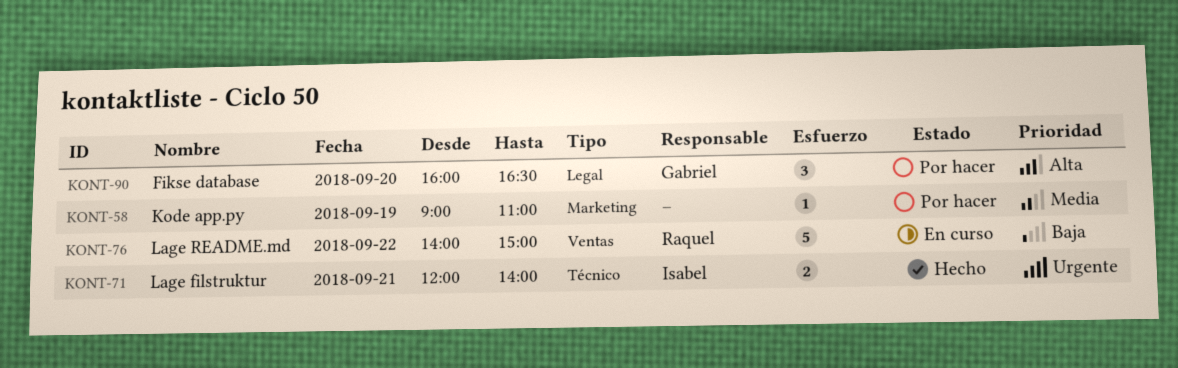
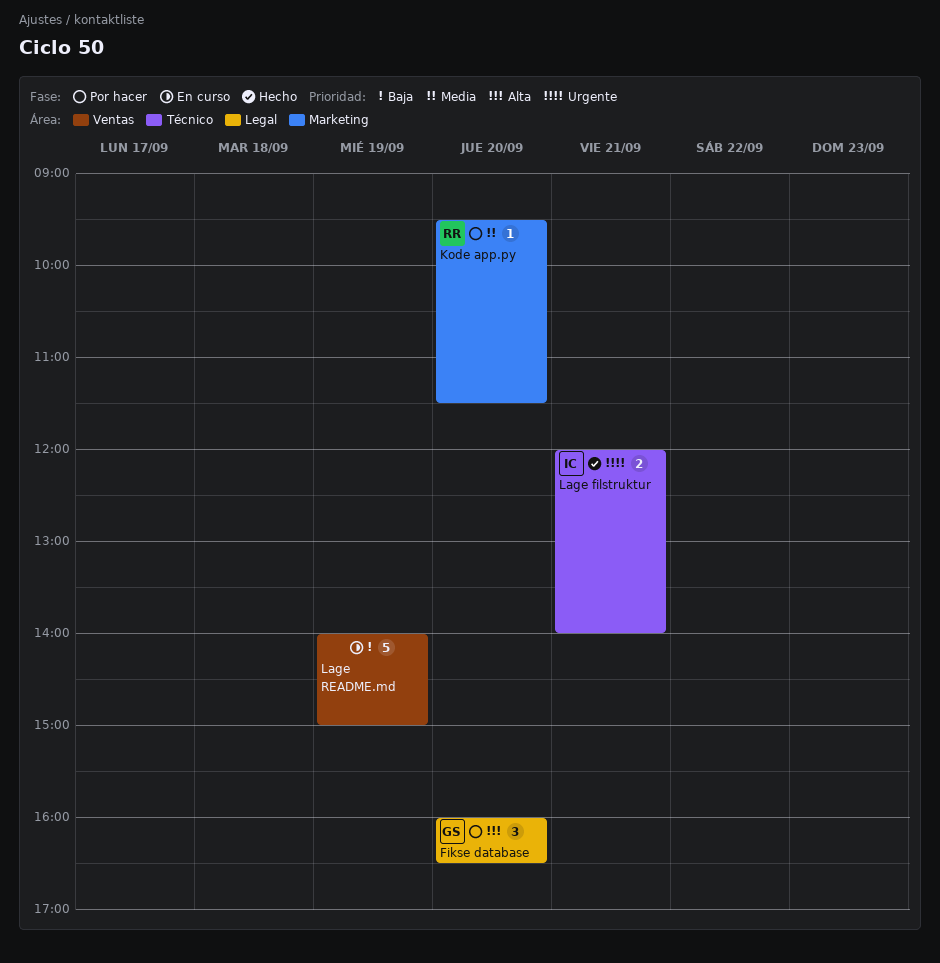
Kode app.py, owner: none -> Raquel
Kode app.py, day: Sep 19 -> Sep 20
Kode app.py, begins: 09:00 -> 09:30
Kode app.py, ends: 11:00 -> 11:30
Lage README.md, owner: Raquel -> none
Lage README.md, day: Sep 22 -> Sep 19

